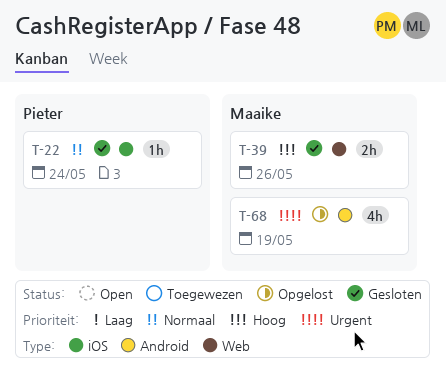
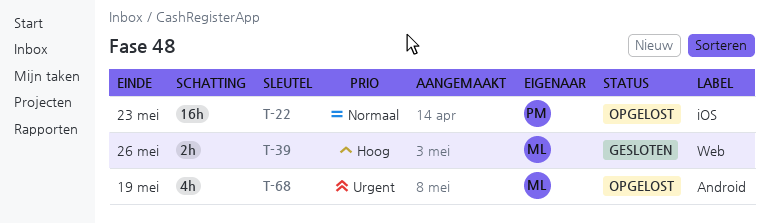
T-22, status: Gesloten -> Opgelost
T-22, estimate: 1h -> 16h
T-22, due: May 24 -> May 23

